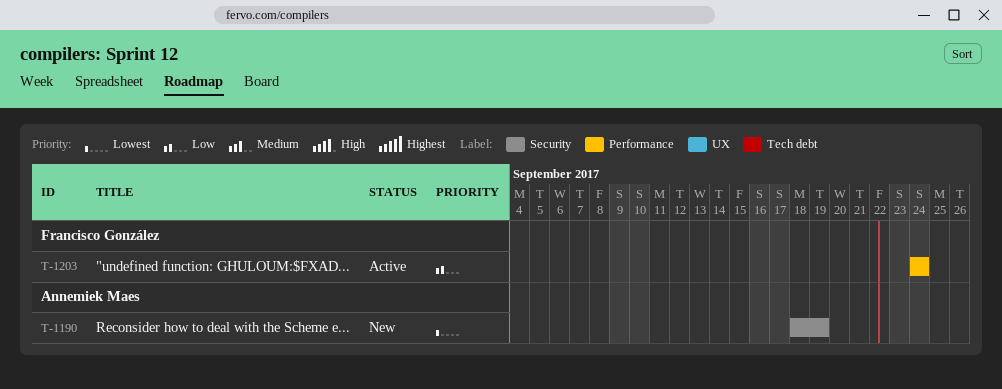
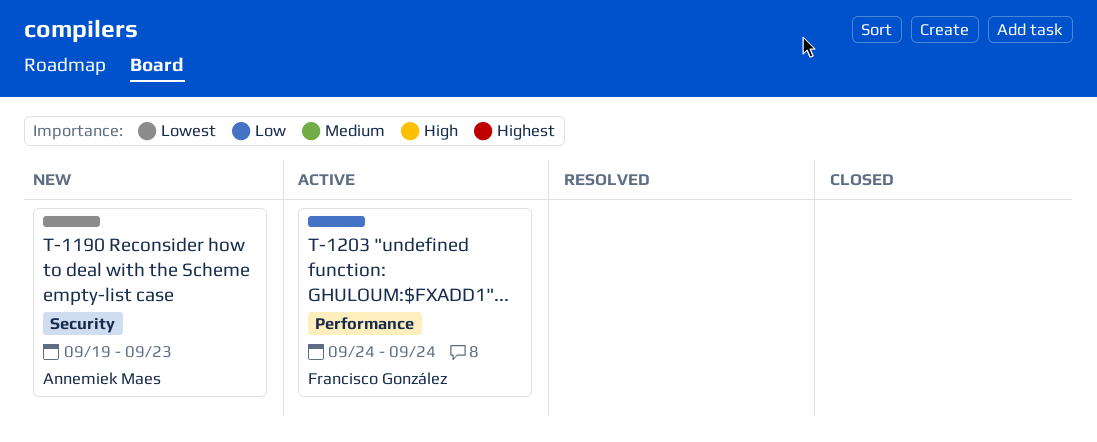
T-1190, start: Sep 18 -> Sep 19
T-1190, due: Sep 19 -> Sep 23

